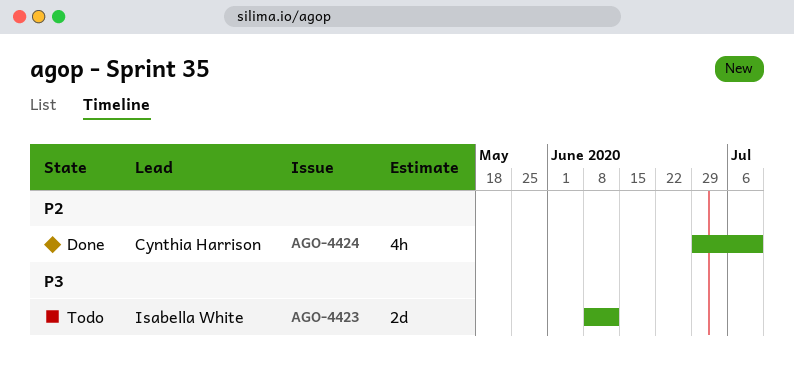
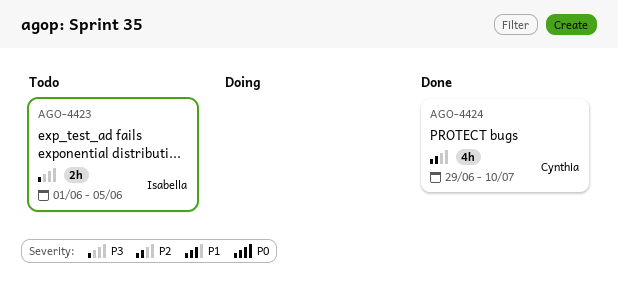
AGO-4423, estimate: 2d -> 2h
AGO-4423, start: Jun 8 -> Jun 1
AGO-4423, due: Jun 12 -> Jun 5

